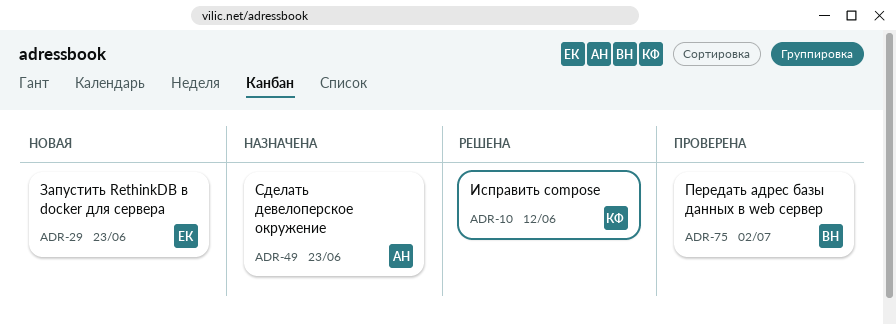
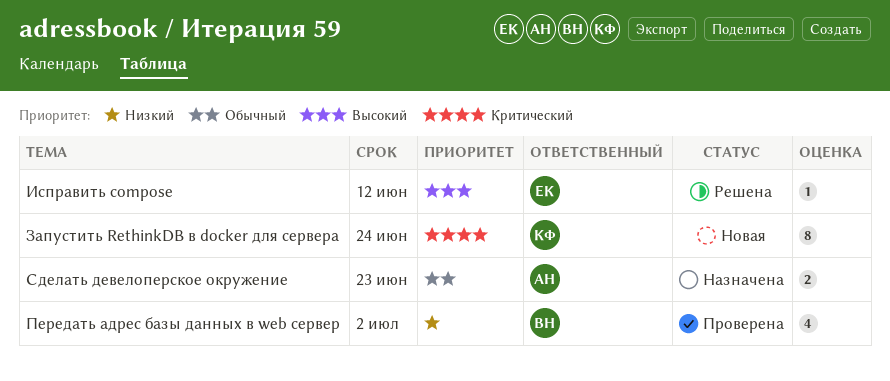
Запустить RethinkDB в docker для сервера, owner: ЕК -> КФ
Запустить RethinkDB в docker для сервера, due: Jun 23 -> Jun 24
Исправить compose, owner: КФ -> ЕК

